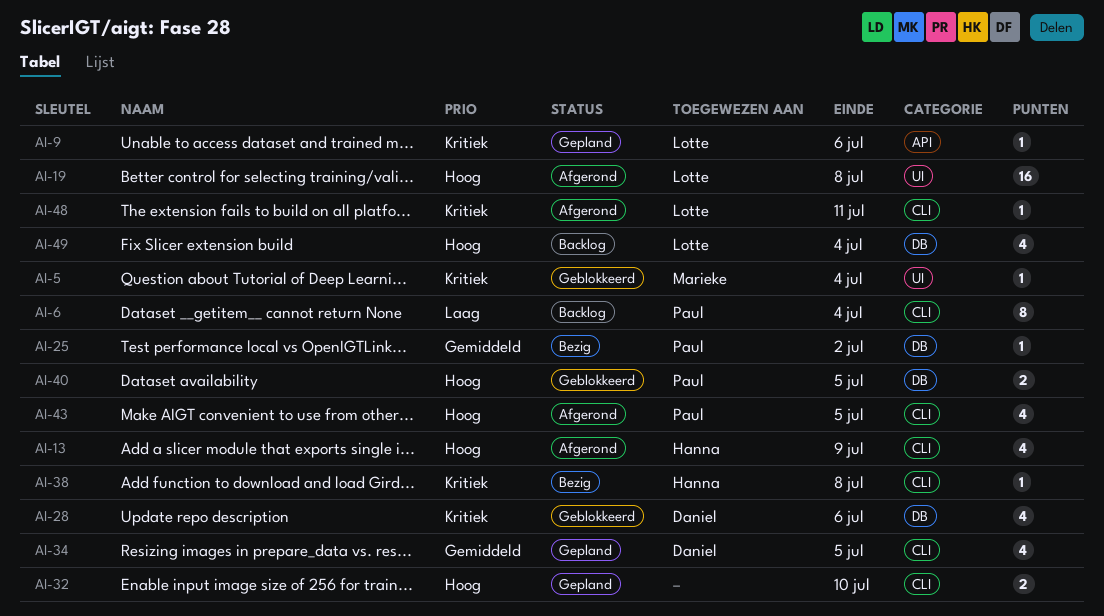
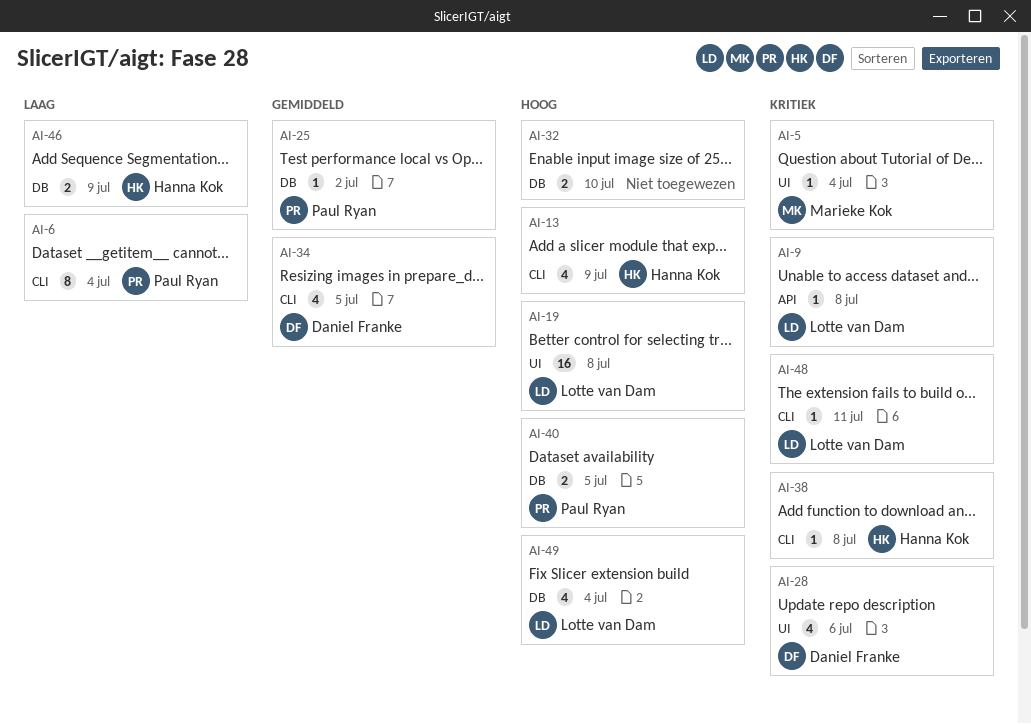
AI-9, due: Jul 6 -> Jul 8
AI-28, label: DB -> UI
AI-32, label: CLI -> DB
AI-43: present -> none
AI-46: none -> present

